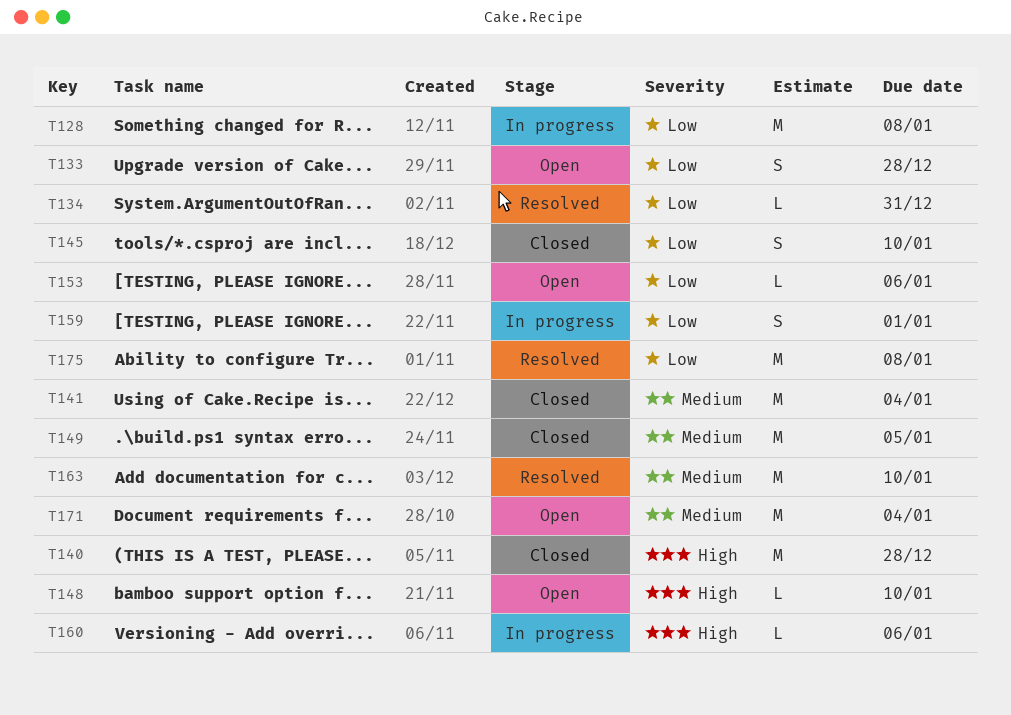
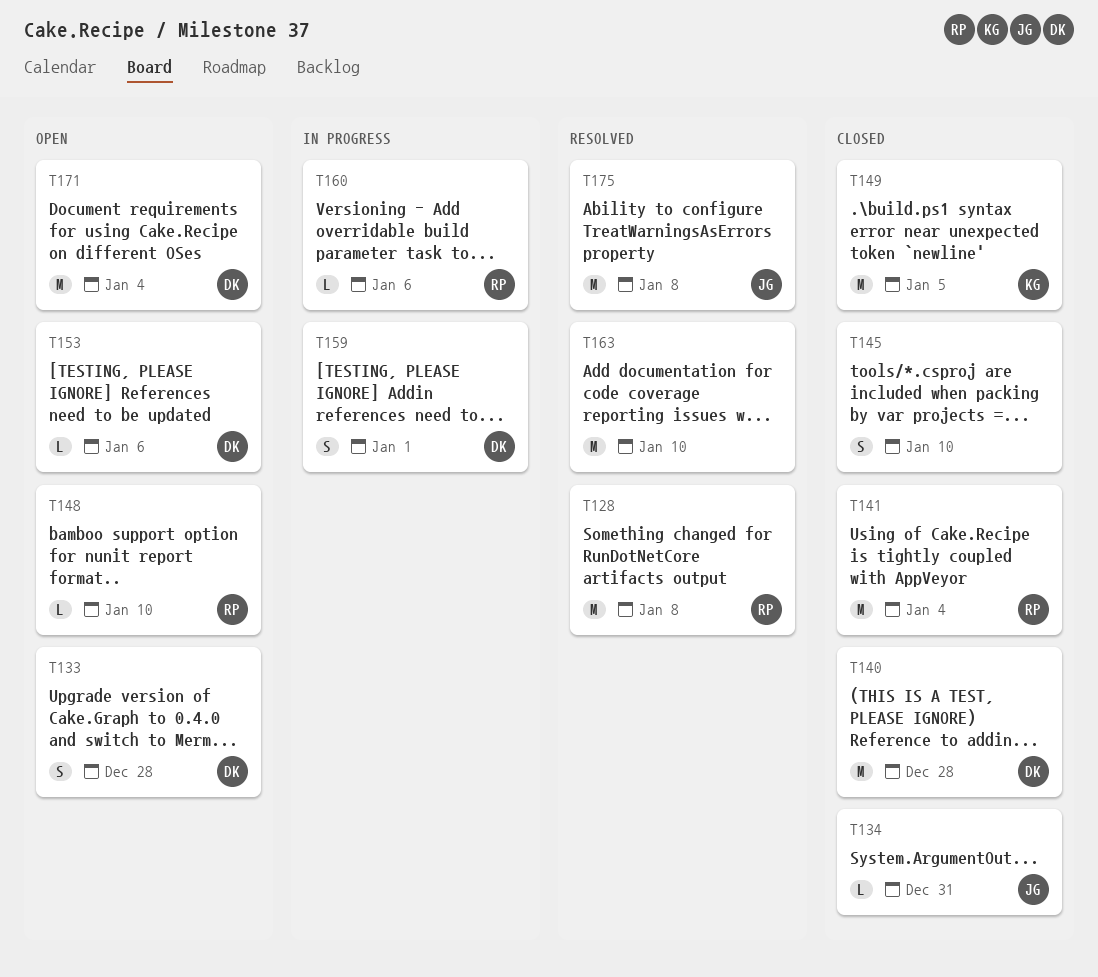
T128, status: In progress -> Resolved
T134, status: Resolved -> Closed

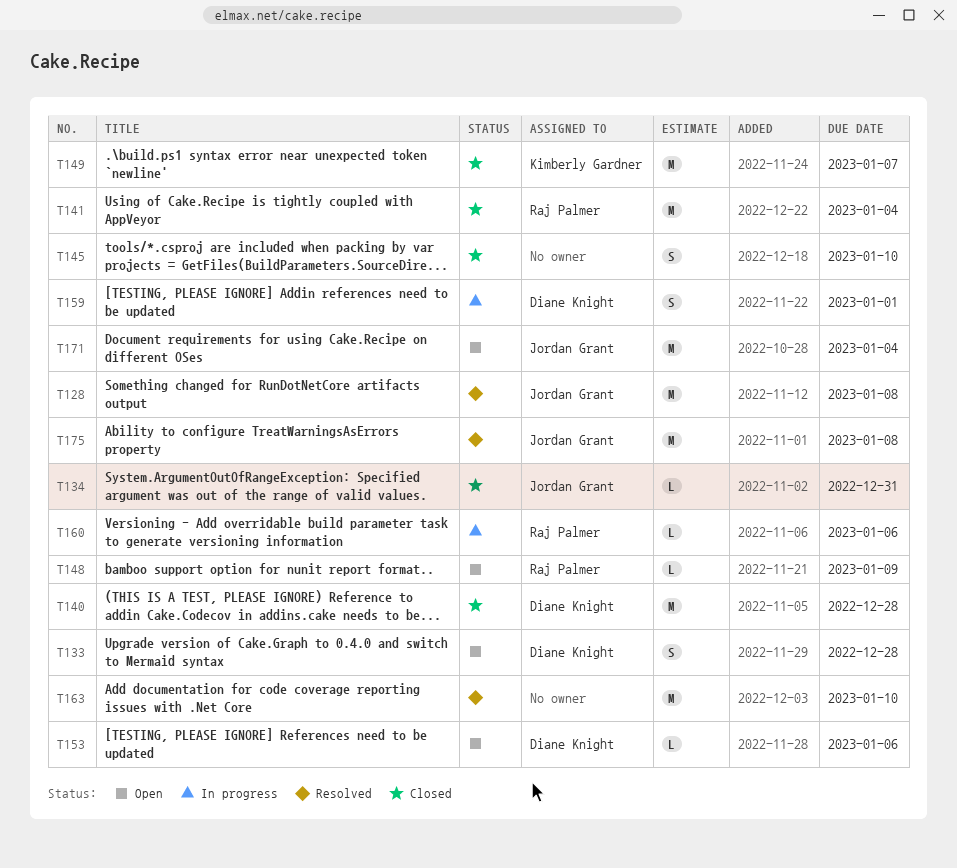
T128, owner: Raj Palmer -> Jordan Grant
T148, due: Jan 10 -> Jan 9
T149, due: Jan 5 -> Jan 7
T171, owner: Diane Knight -> Jordan Grant

